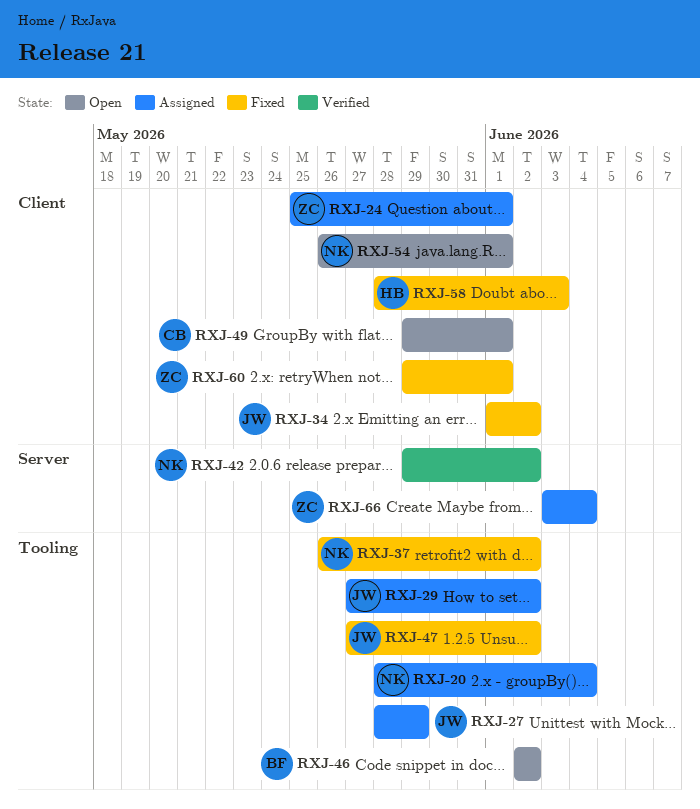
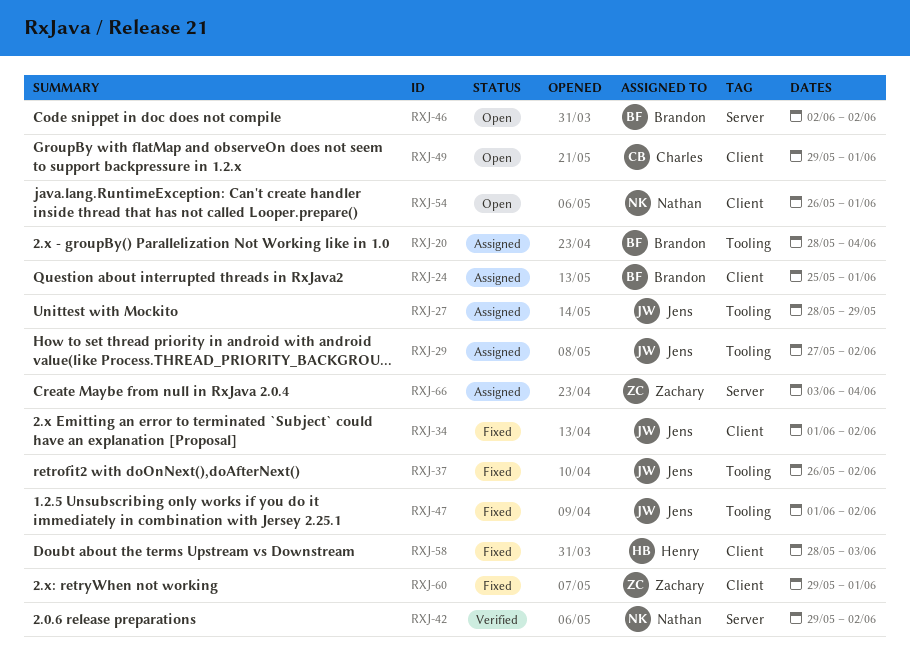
RXJ-20, owner: Nathan -> Brandon
RXJ-24, owner: Zachary -> Brandon
RXJ-37, owner: Nathan -> Jens
RXJ-46, label: Tooling -> Server
RXJ-47, start: May 27 -> Jun 1

